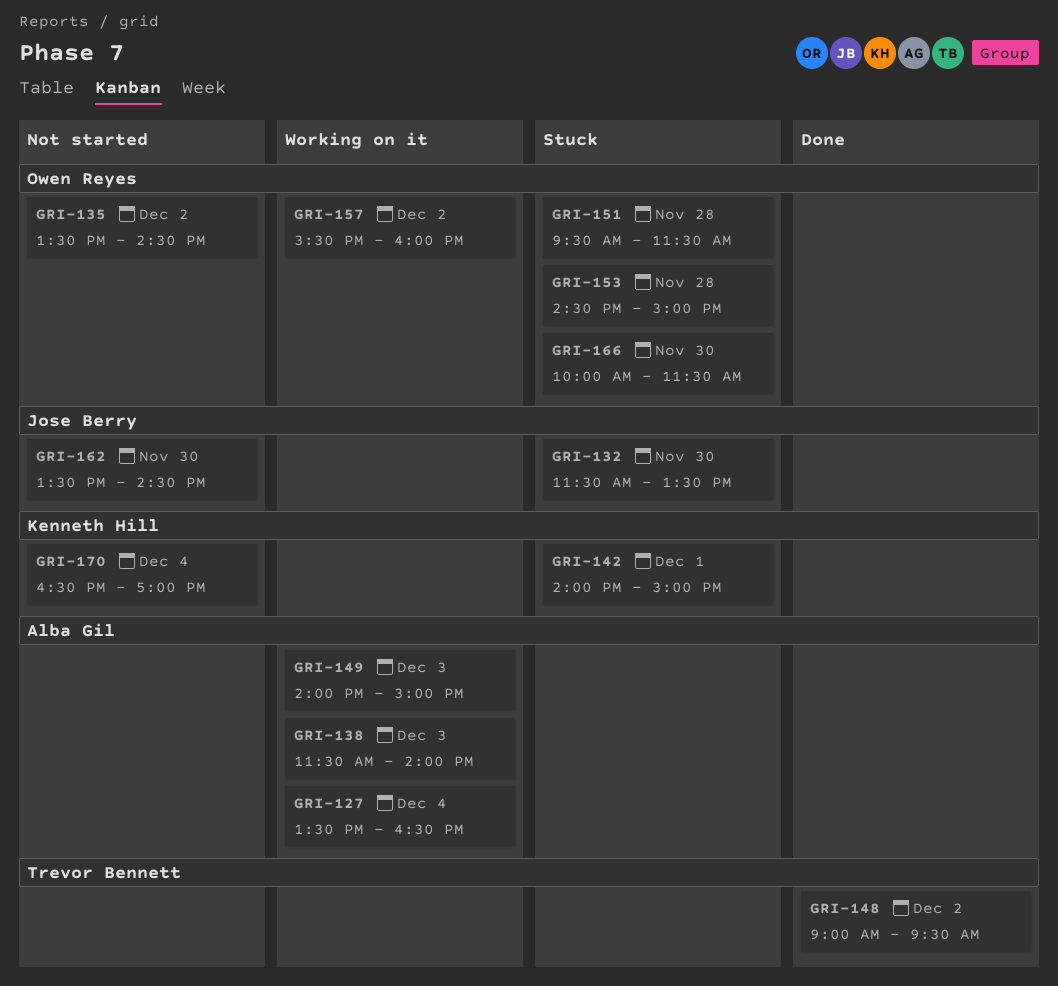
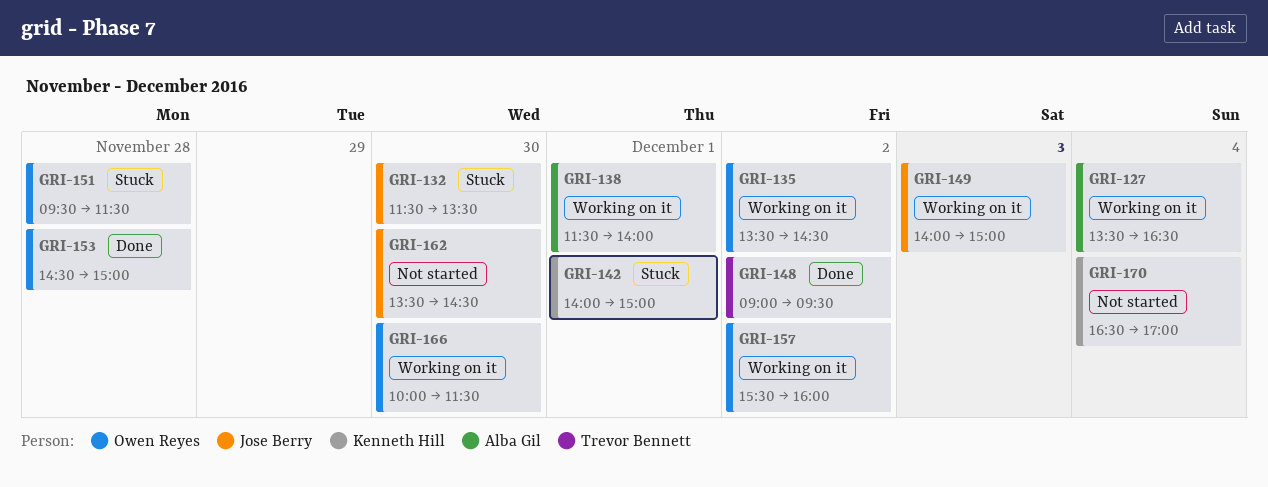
GRI-135, status: Not started -> Working on it
GRI-138, day: Dec 3 -> Dec 1
GRI-149, owner: Alba Gil -> Jose Berry
GRI-153, status: Stuck -> Done
GRI-166, status: Stuck -> Working on it

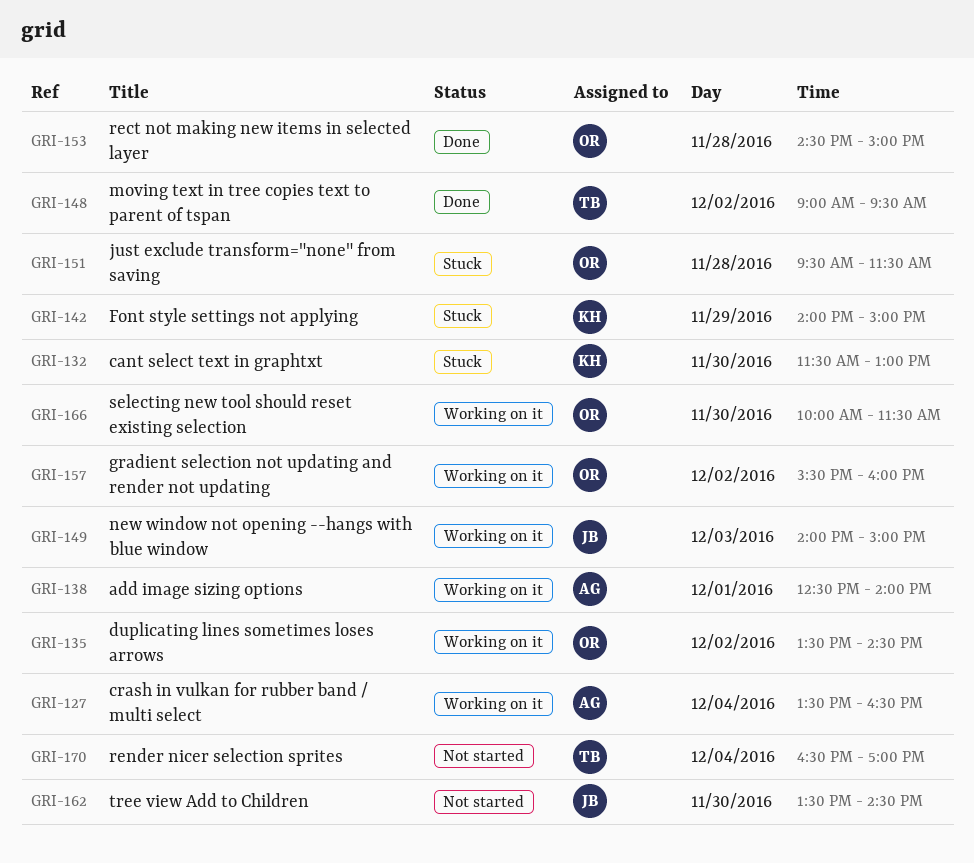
GRI-132, owner: Jose Berry -> Kenneth Hill
GRI-132, ends: 13:30 -> 13:00
GRI-138, begins: 11:30 -> 12:30
GRI-142, day: Dec 1 -> Nov 29
GRI-170, owner: Kenneth Hill -> Trevor Bennett

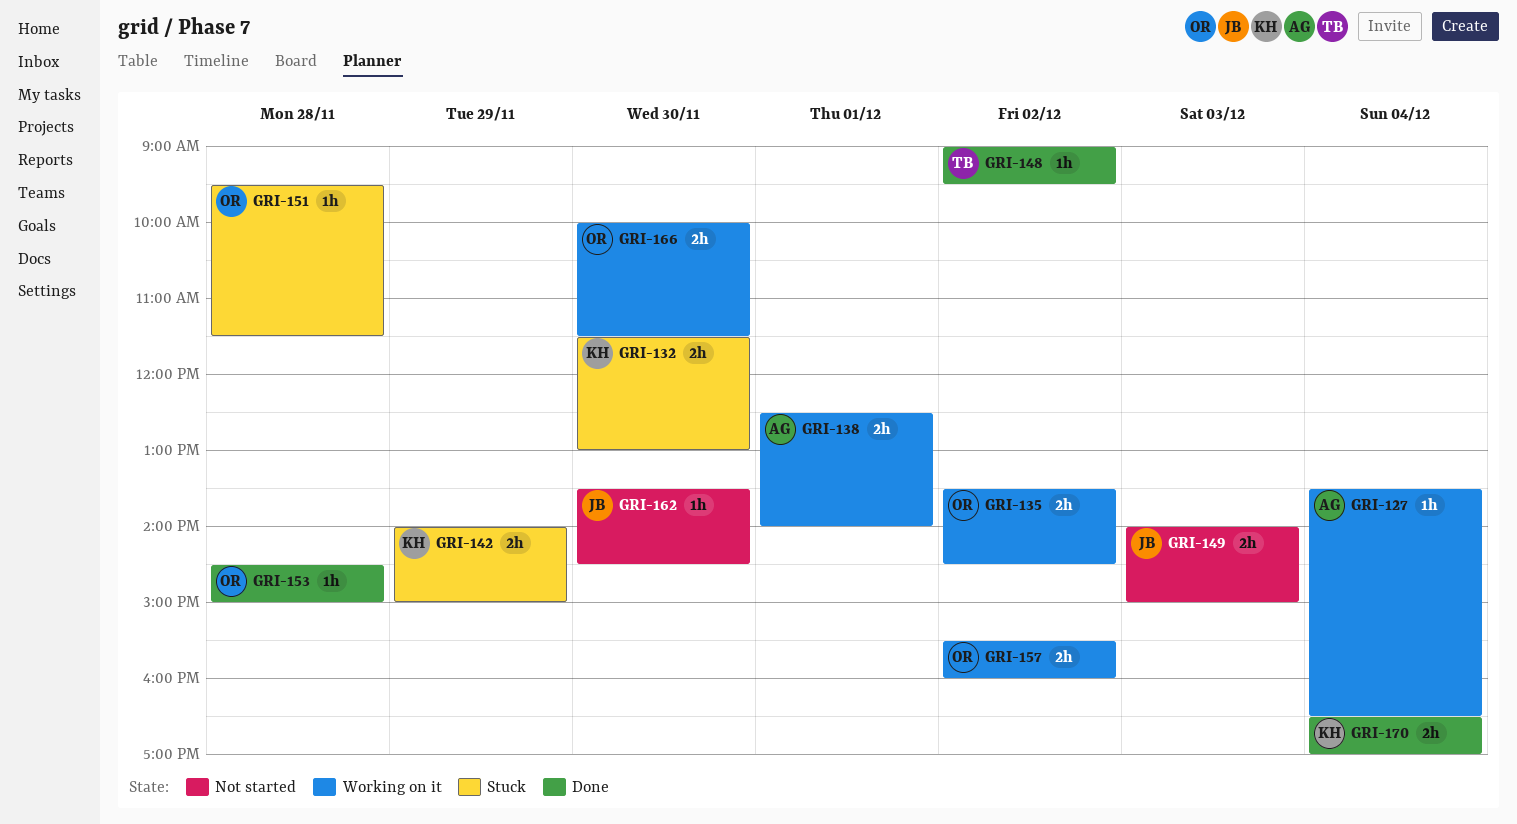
GRI-149, status: Working on it -> Not started
GRI-170, status: Not started -> Done
GRI-170, owner: TB -> KH

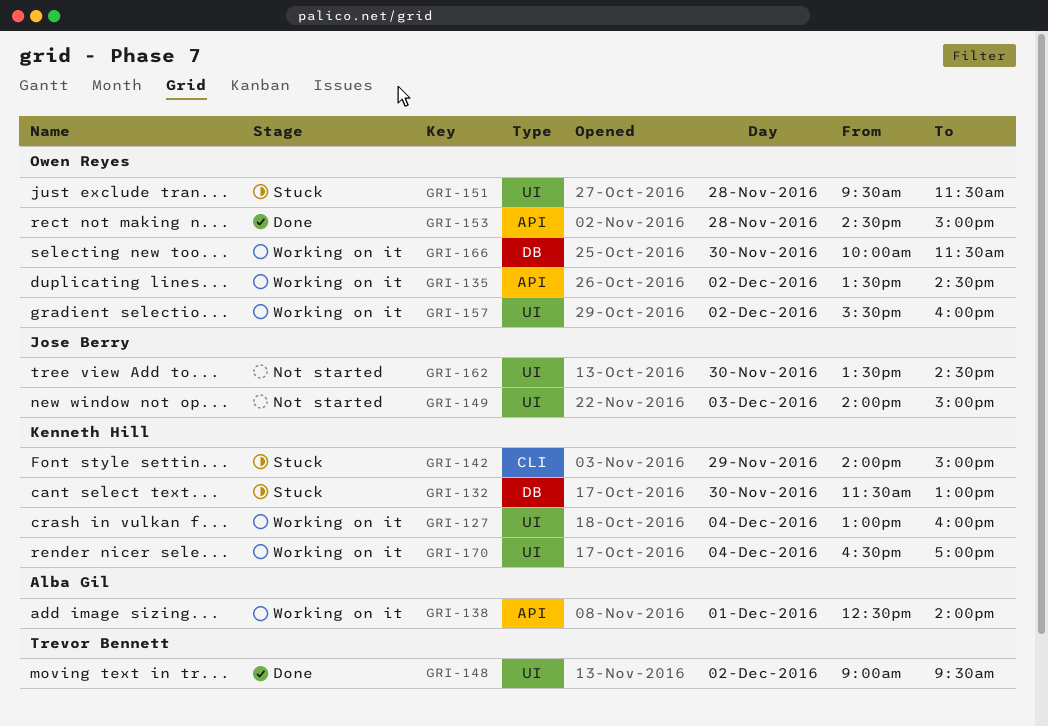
GRI-127, owner: Alba Gil -> Kenneth Hill
GRI-127, begins: 13:30 -> 13:00
GRI-127, ends: 16:30 -> 16:00
GRI-170, status: Done -> Working on it

